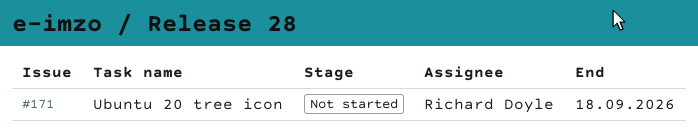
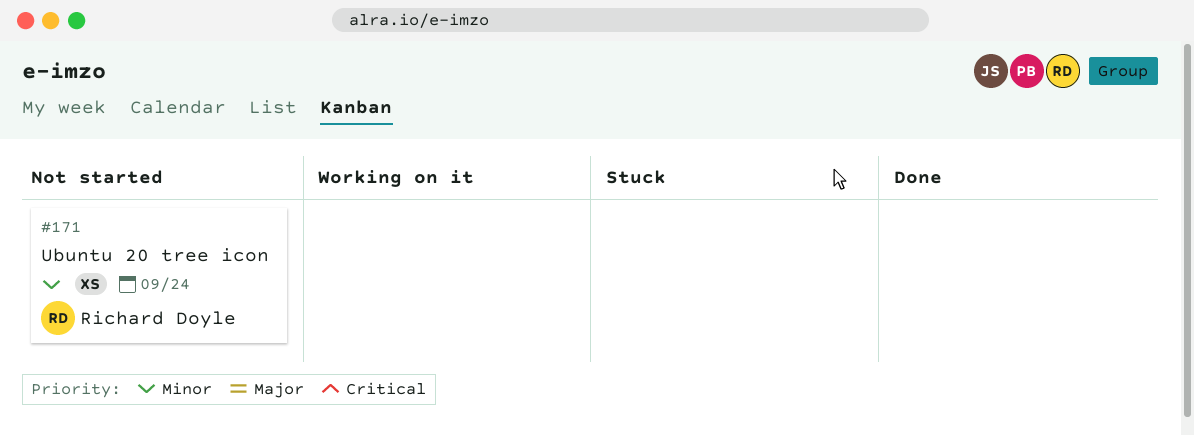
#171, due: Sep 18 -> Sep 24

